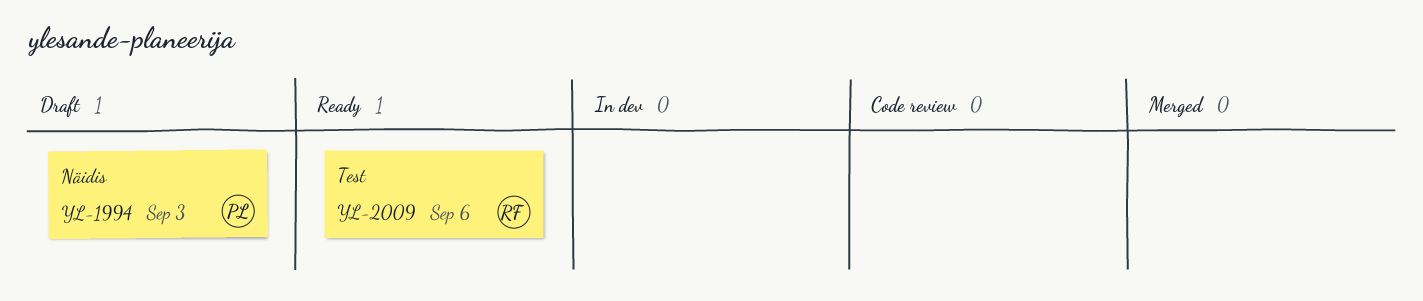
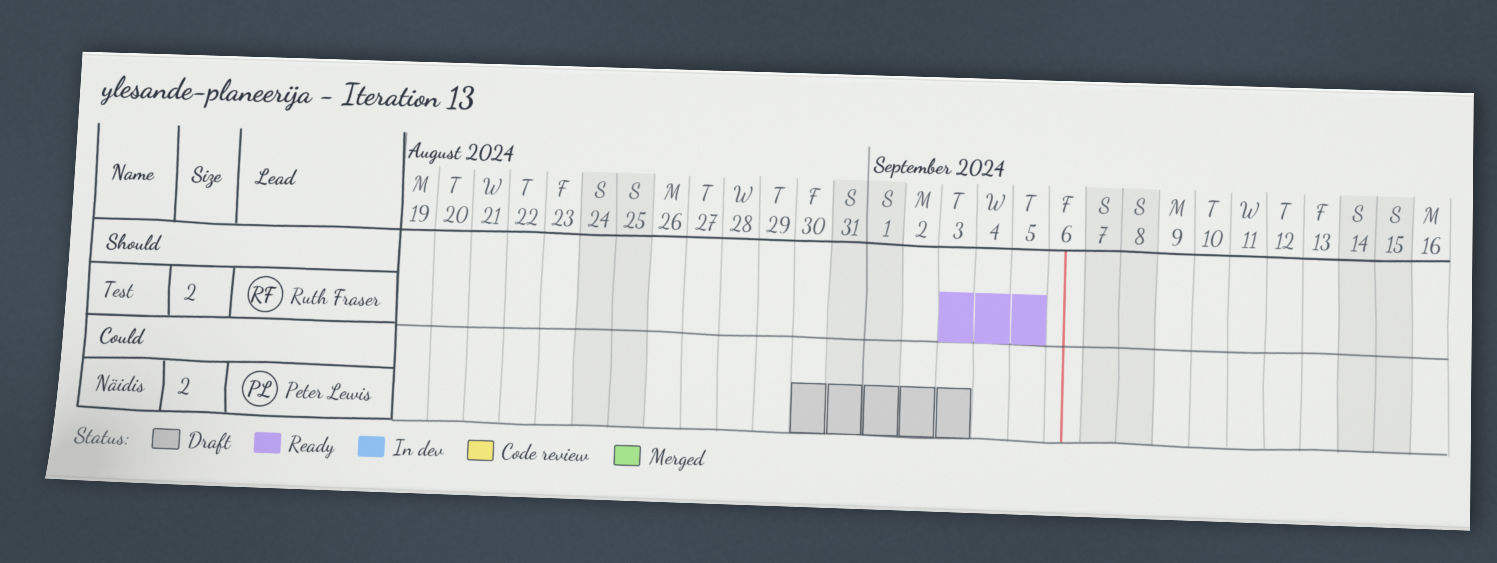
Test, due: Sep 6 -> Sep 5

